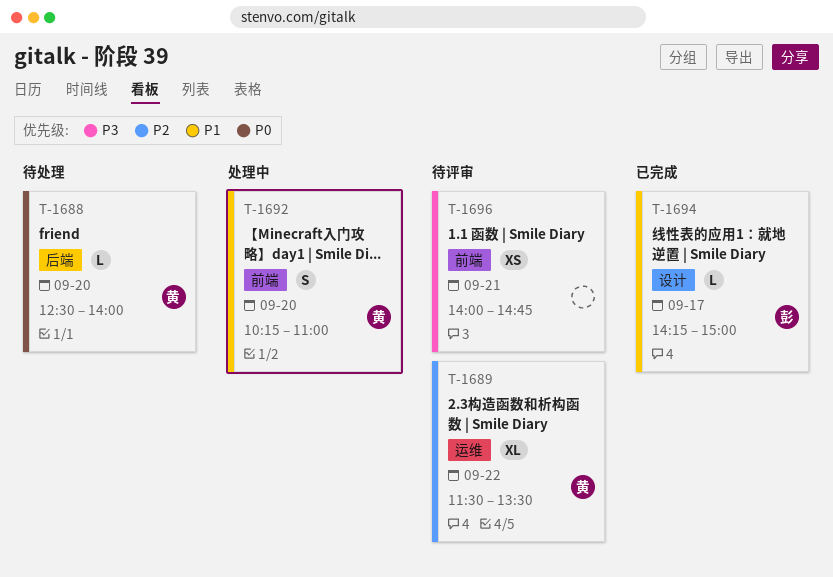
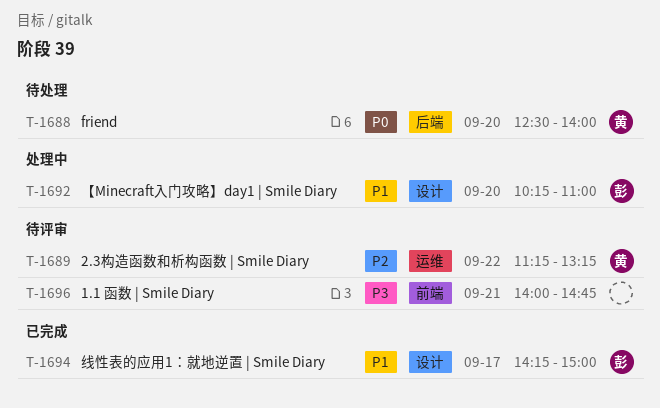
T-1689, begins: 11:30 -> 11:15
T-1689, ends: 13:30 -> 13:15
T-1692, owner: 黄 -> 彭
T-1692, label: 前端 -> 设计

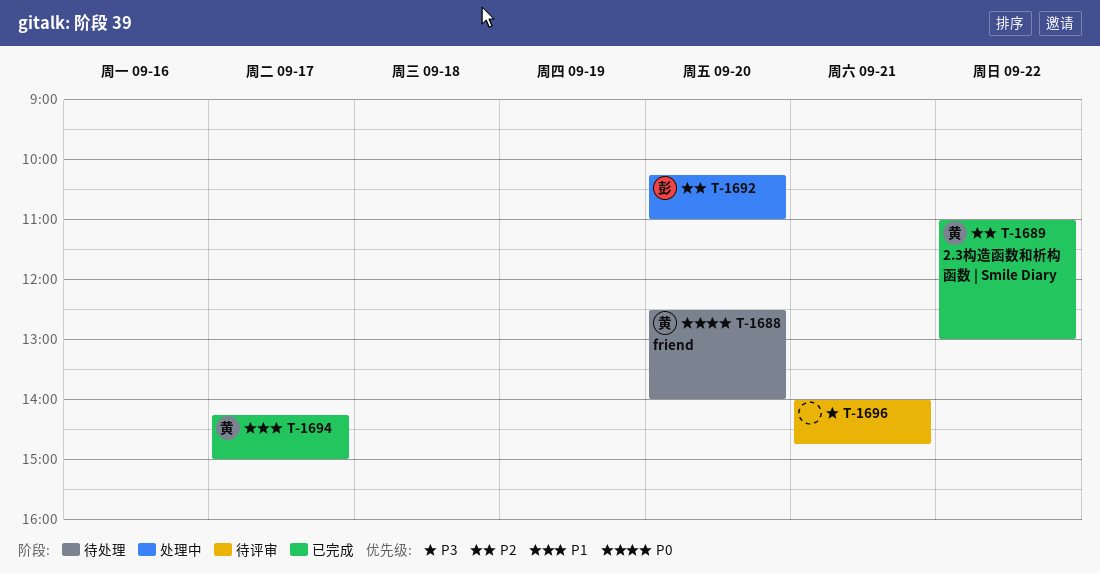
T-1689, status: 待评审 -> 已完成
T-1689, begins: 11:15 -> 11:00
T-1689, ends: 13:15 -> 13:00
T-1692, priority: P1 -> P2
T-1694, owner: 彭 -> 黄

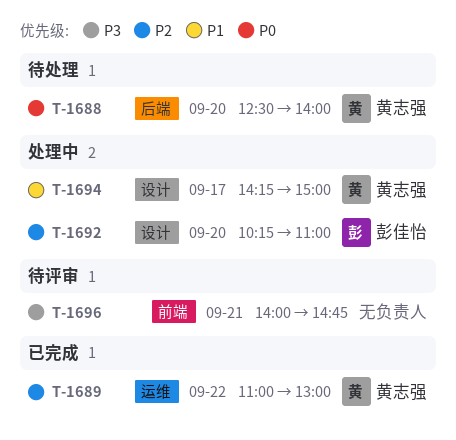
T-1694, status: 已完成 -> 处理中

